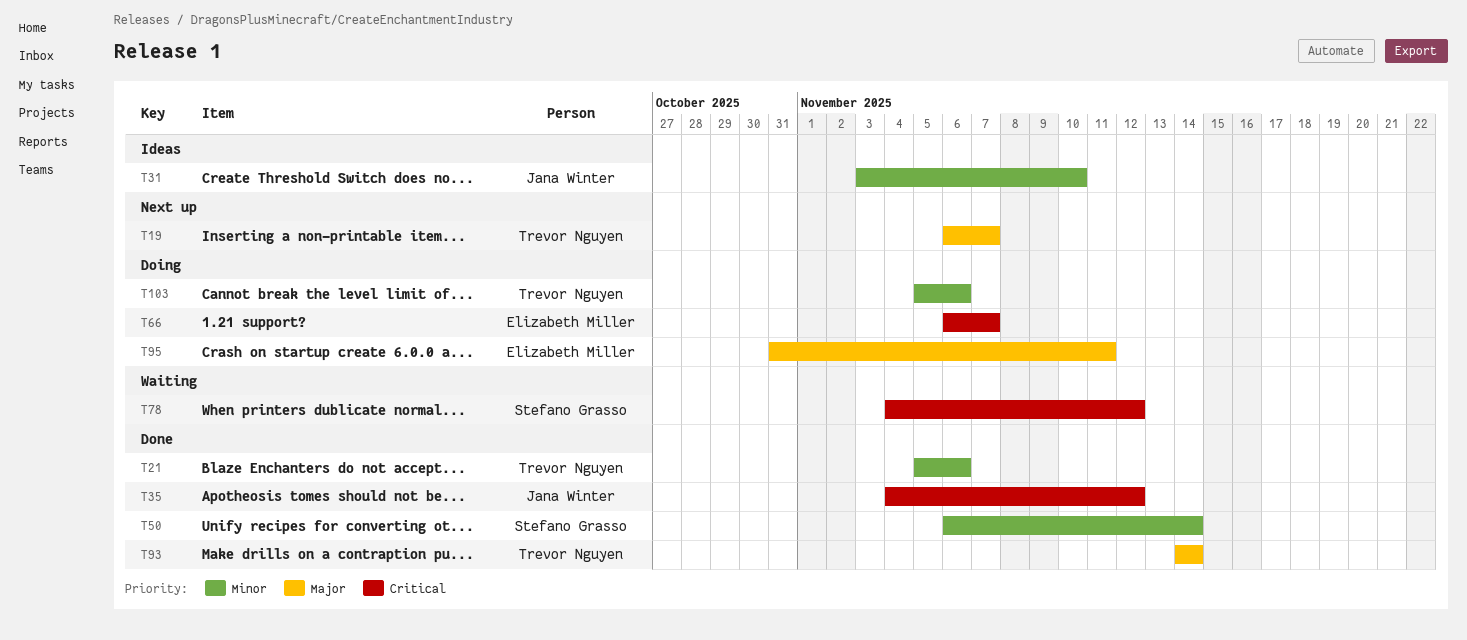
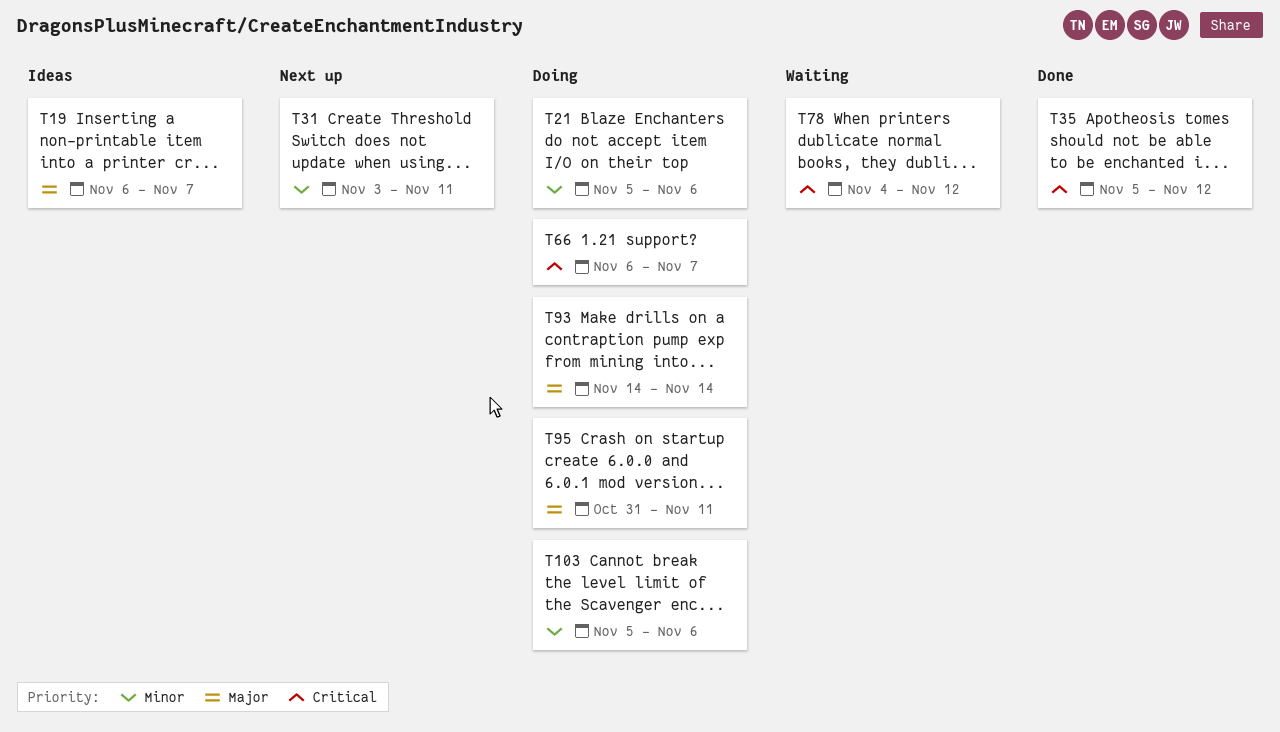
T19, status: Next up -> Ideas
T21, status: Done -> Doing
T31, status: Ideas -> Next up
T31, due: Nov 10 -> Nov 11
T35, start: Nov 4 -> Nov 5
T50: present -> none
T93, status: Done -> Doing

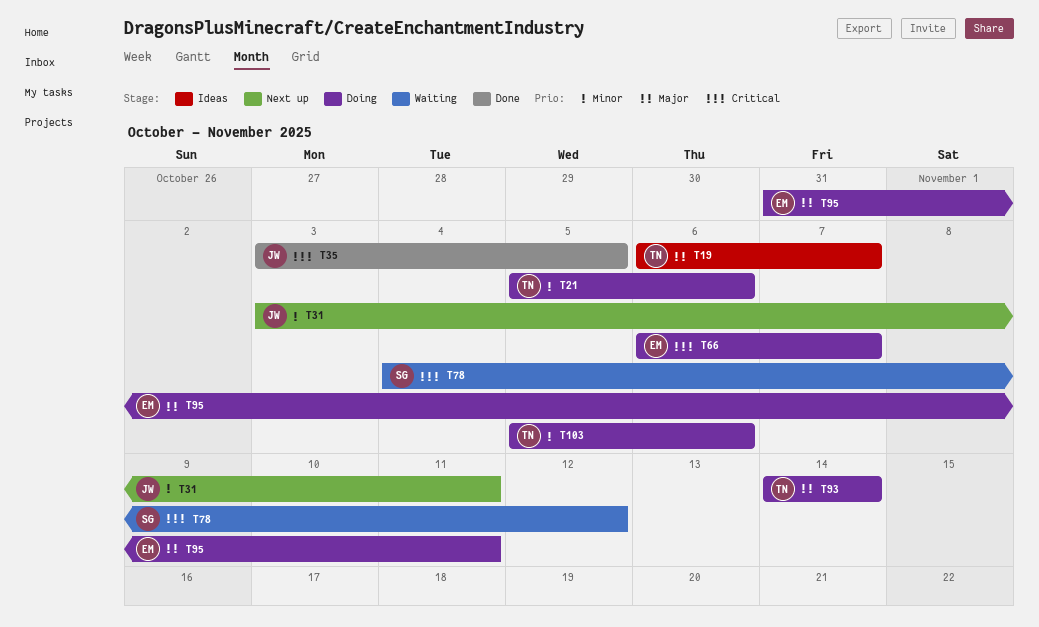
T35, start: Nov 5 -> Nov 3
T35, due: Nov 12 -> Nov 5

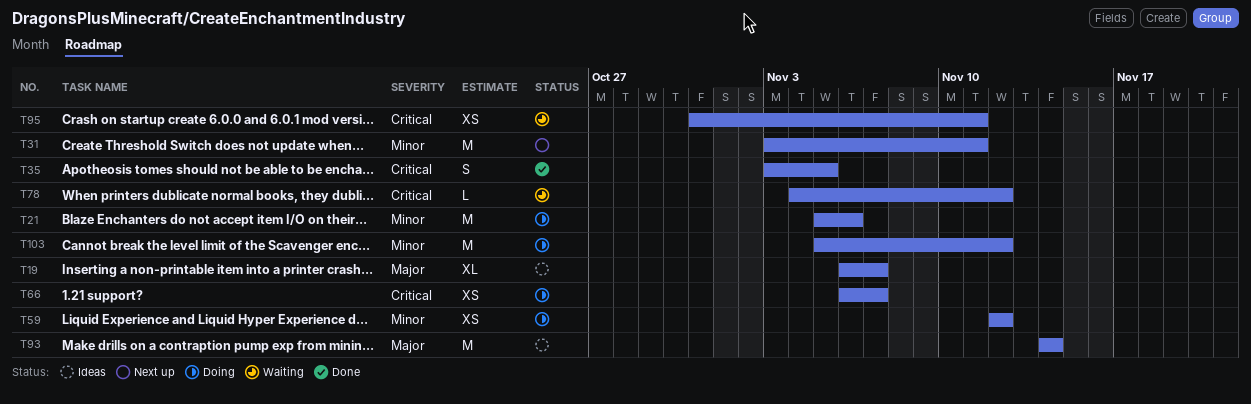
T59: none -> present
T93, status: Doing -> Ideas
T95, status: Doing -> Waiting
T95, priority: Major -> Critical
T103, due: Nov 6 -> Nov 12

